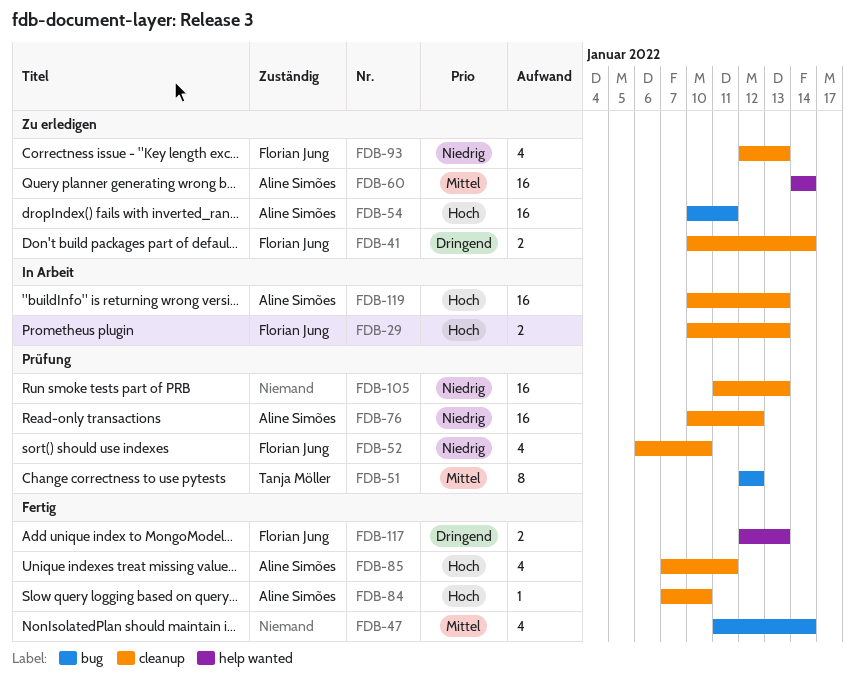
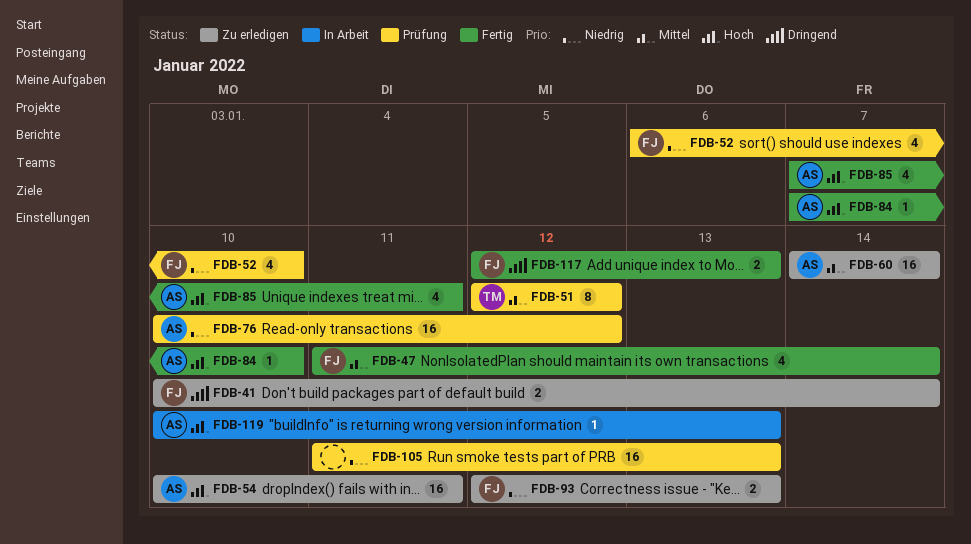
FDB-29: present -> none
FDB-47, owner: none -> Florian Jung
FDB-93, estimate: 4 -> 2
FDB-119, estimate: 16 -> 1

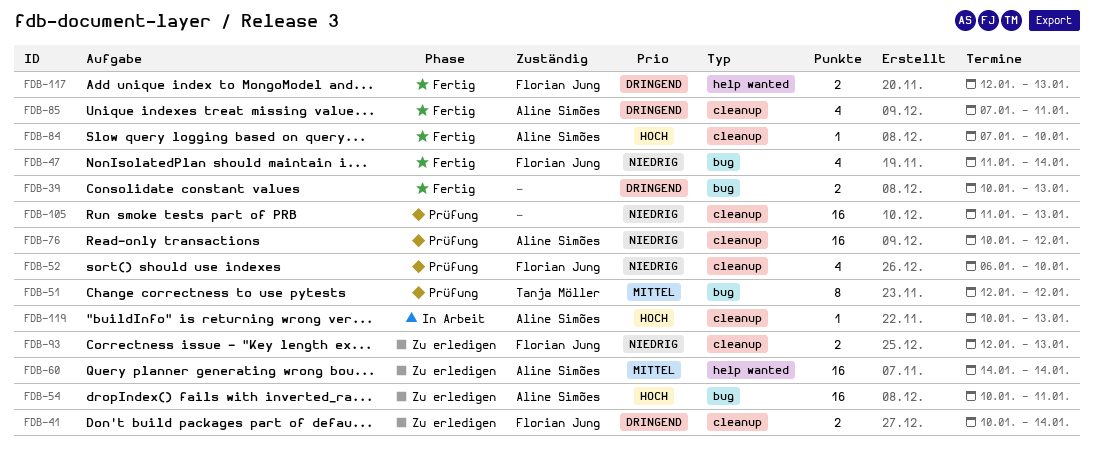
FDB-39: none -> present
FDB-47, priority: Mittel -> Niedrig
FDB-85, priority: Hoch -> Dringend

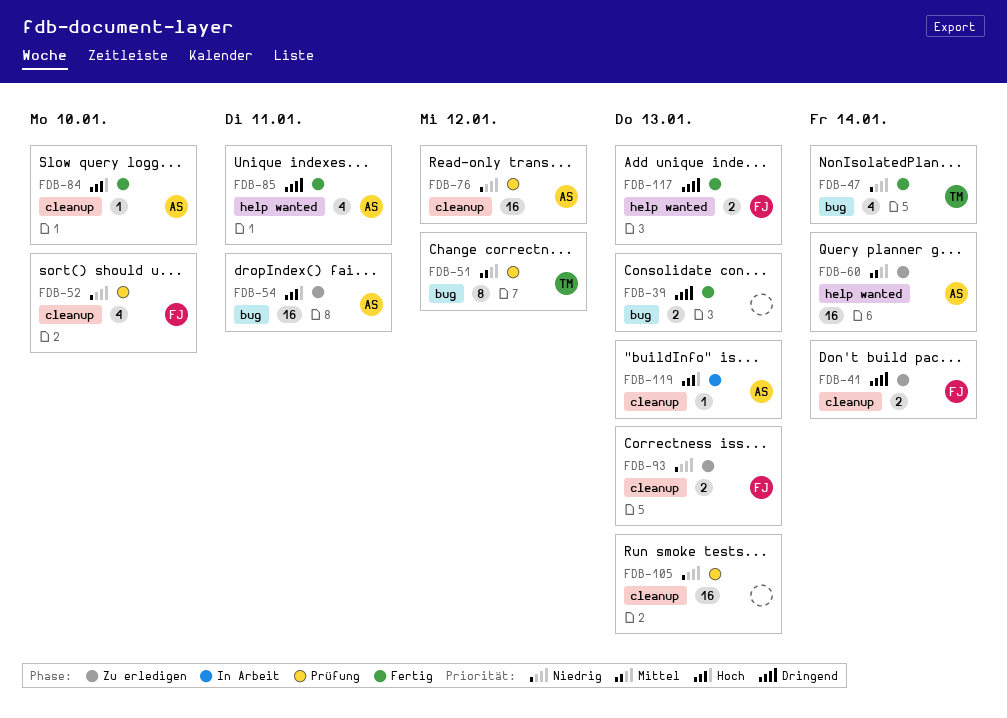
FDB-47, owner: Florian Jung -> Tanja Möller
FDB-85, label: cleanup -> help wanted

